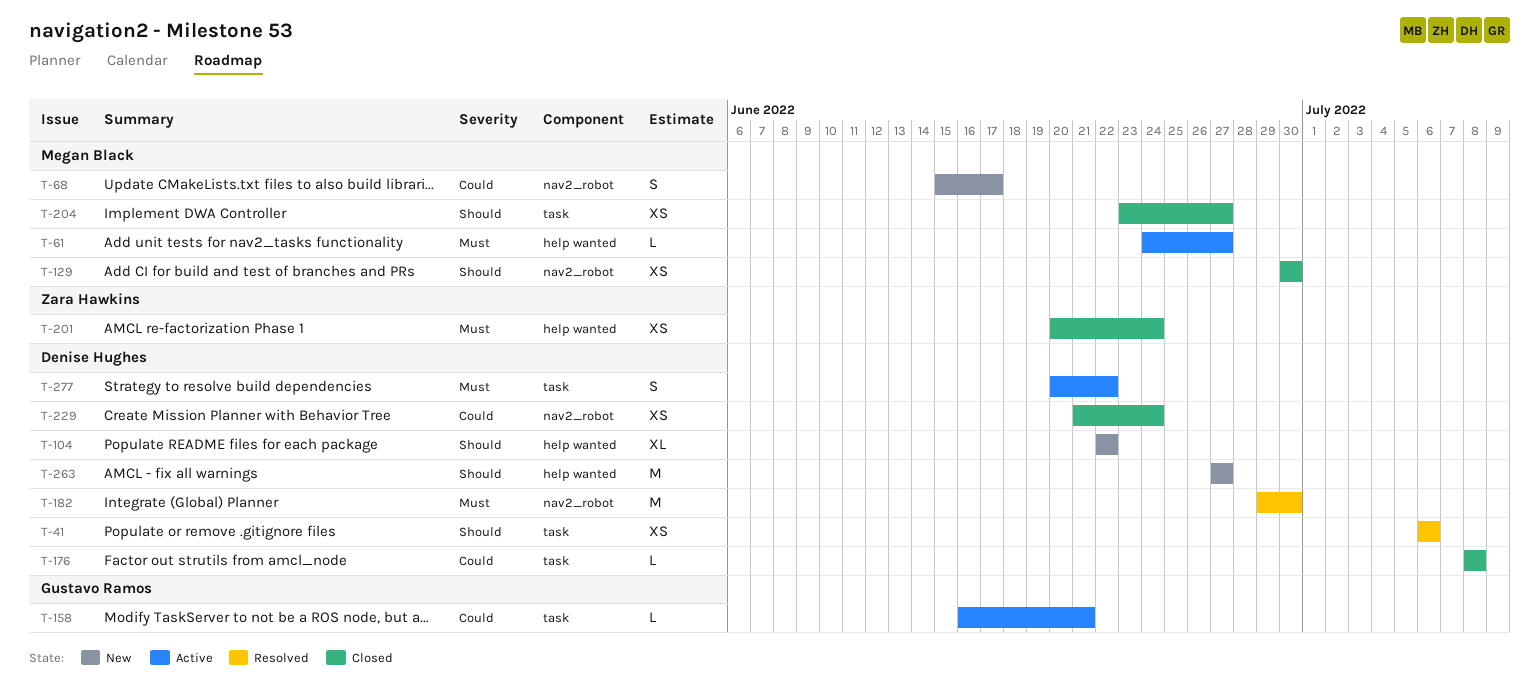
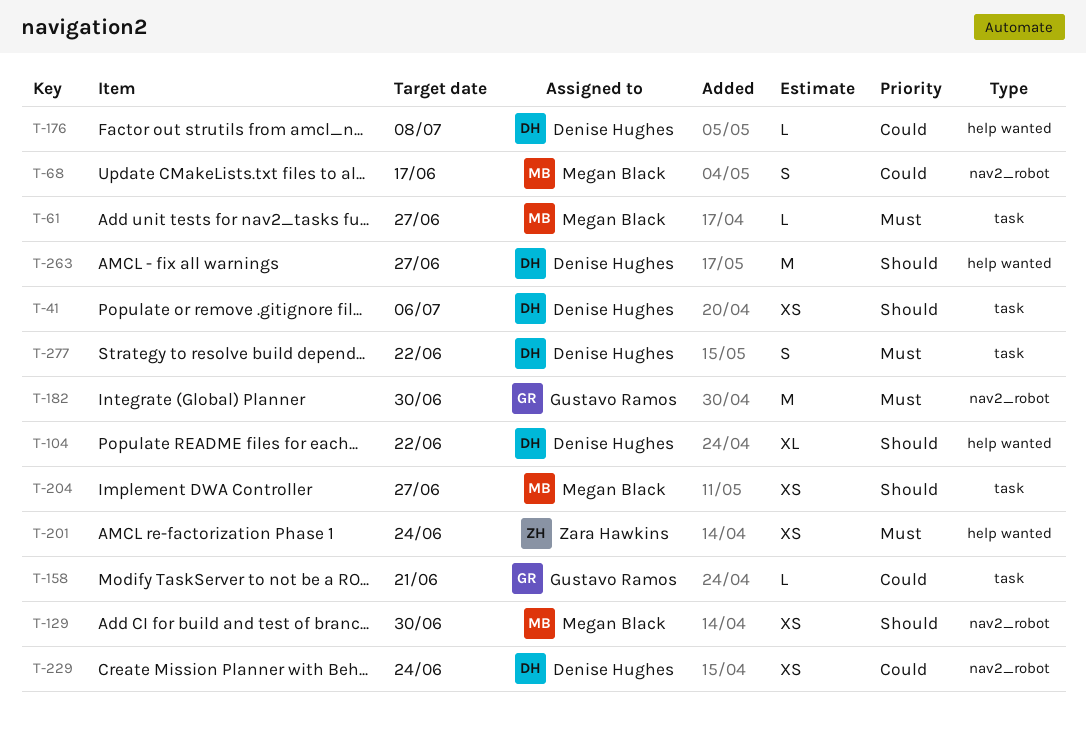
T-61, label: help wanted -> task
T-176, label: task -> help wanted
T-182, owner: Denise Hughes -> Gustavo Ramos

